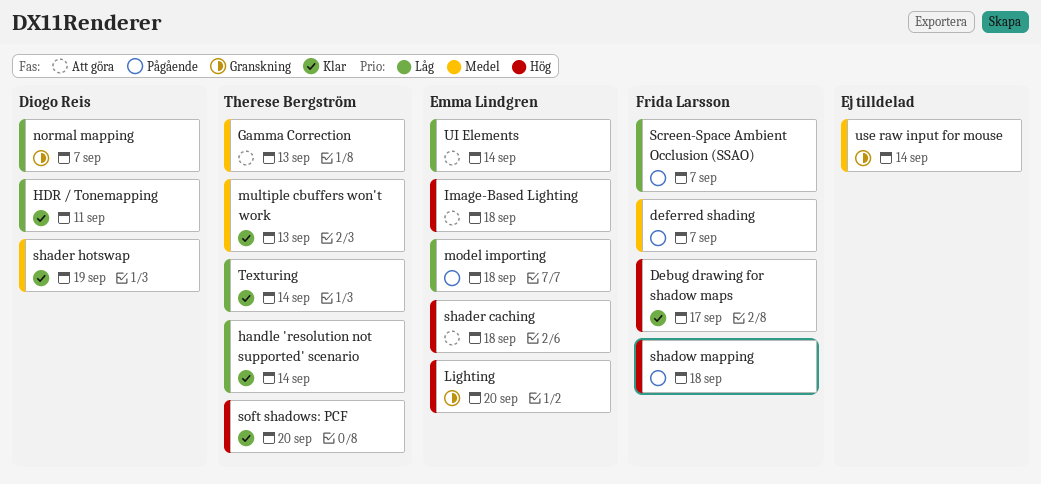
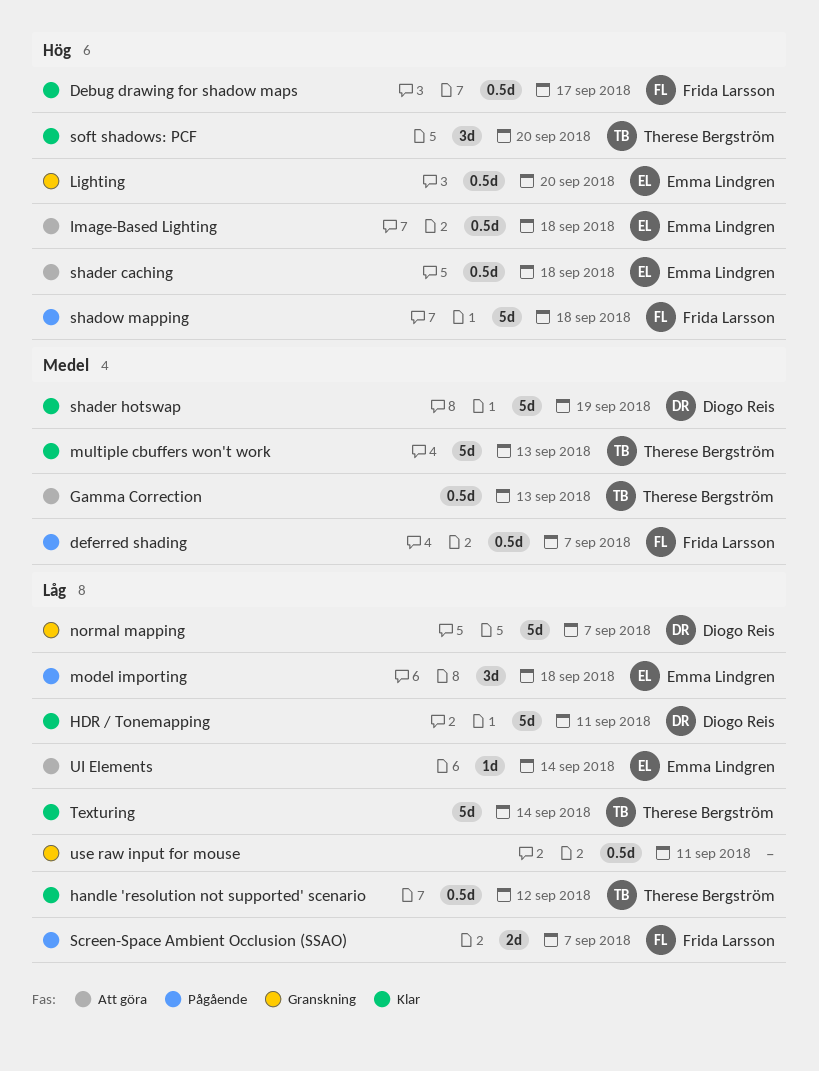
handle 'resolution not supported' scenario, due: Sep 14 -> Sep 12
use raw input for mouse, priority: Medel -> Låg
use raw input for mouse, due: Sep 14 -> Sep 11

